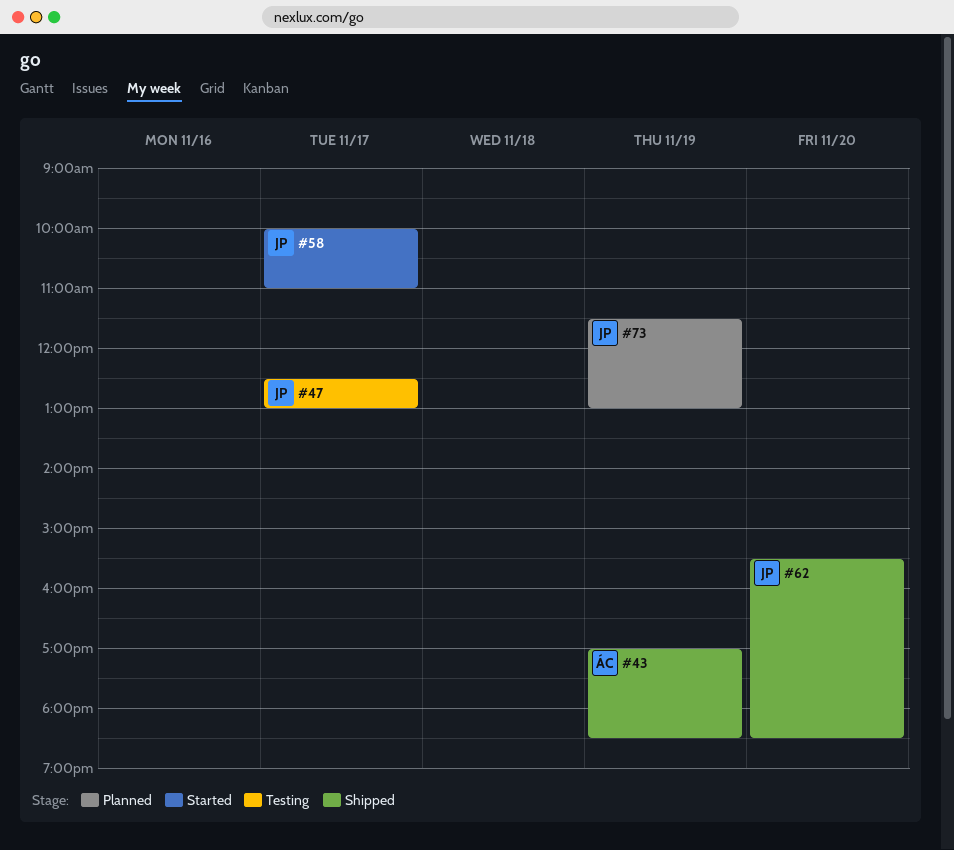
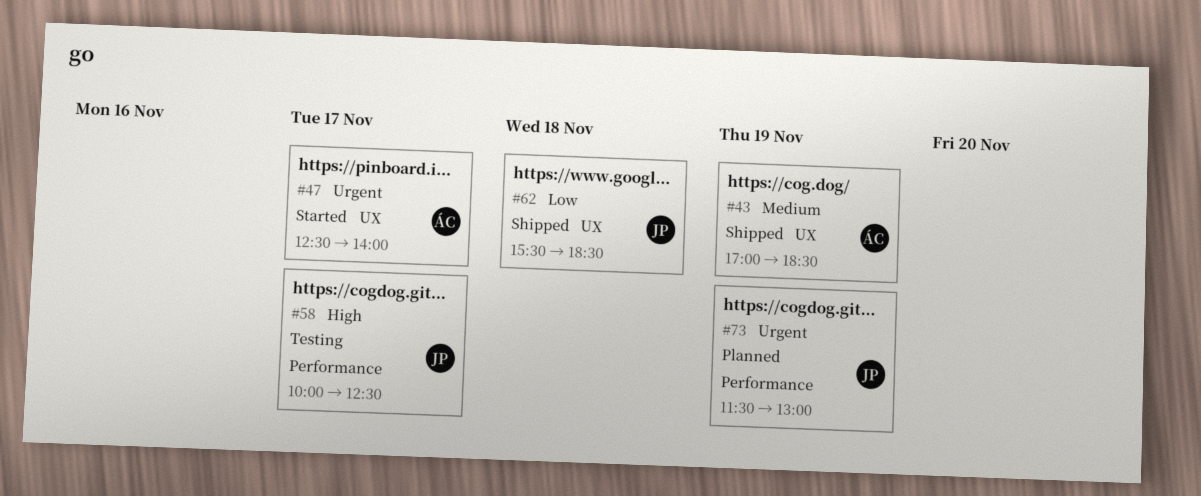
#47, status: Testing -> Started
#47, owner: JP -> ÁC
#47, ends: 13:00 -> 14:00
#58, status: Started -> Testing
#58, ends: 11:00 -> 12:30
#62, day: Nov 20 -> Nov 18

